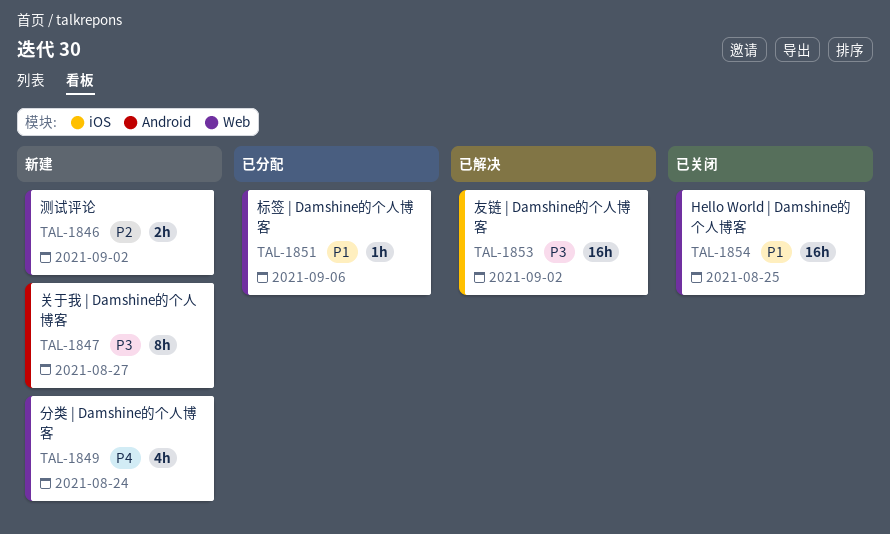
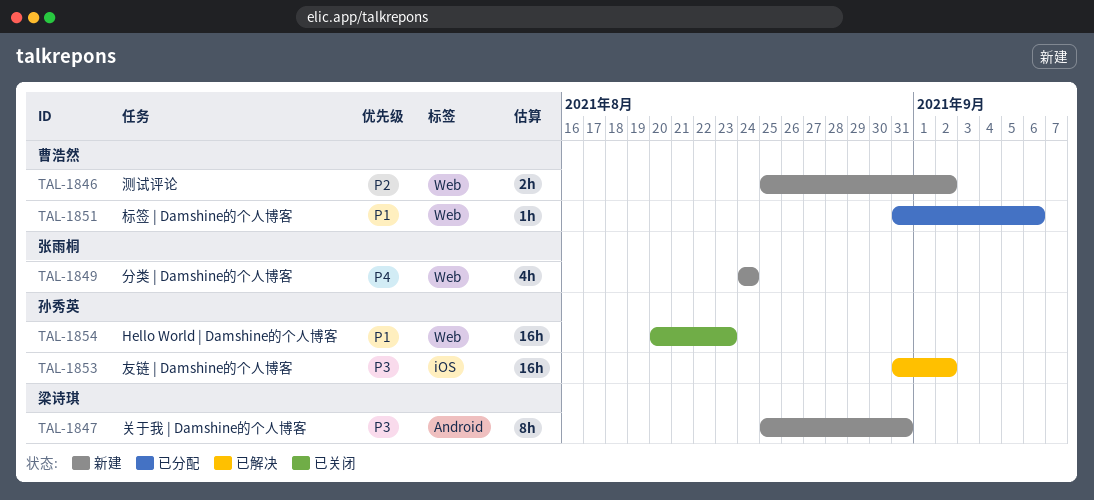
TAL-1847, due: Aug 27 -> Aug 31
TAL-1854, due: Aug 25 -> Aug 23

